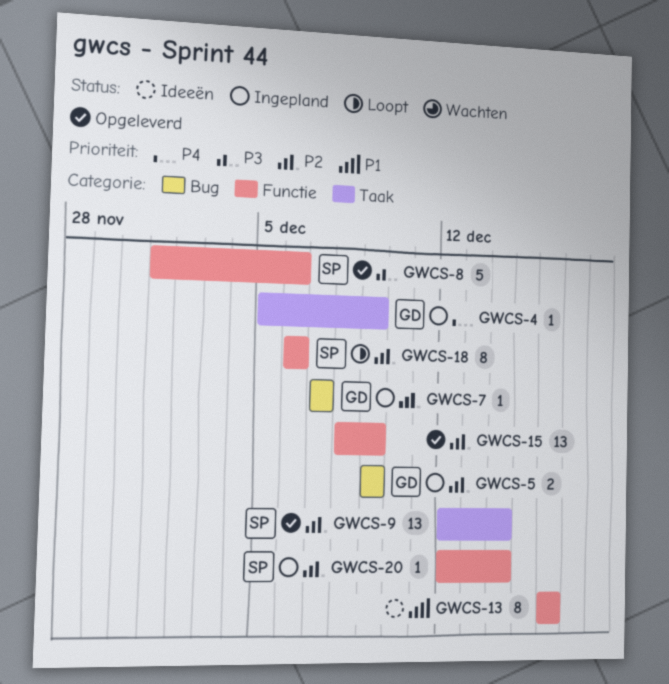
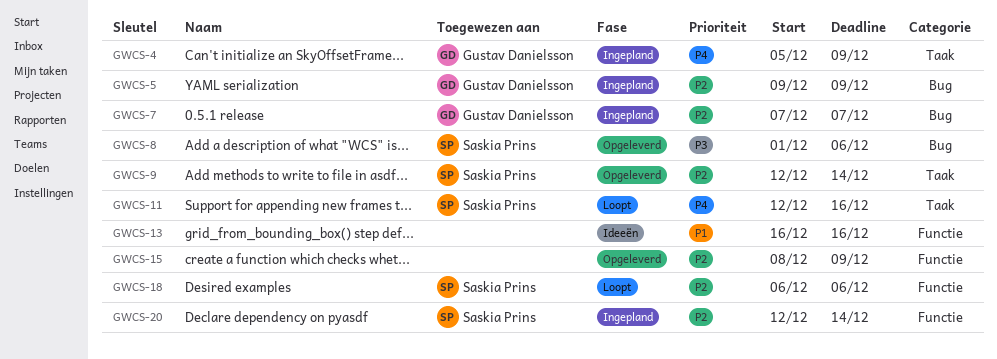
GWCS-8, label: Functie -> Bug
GWCS-11: none -> present

